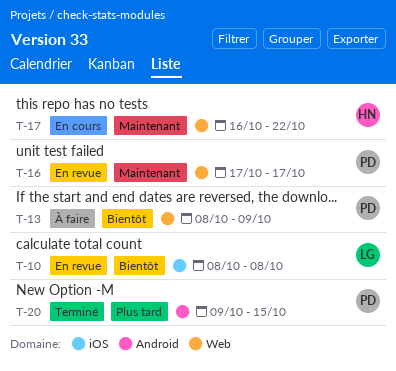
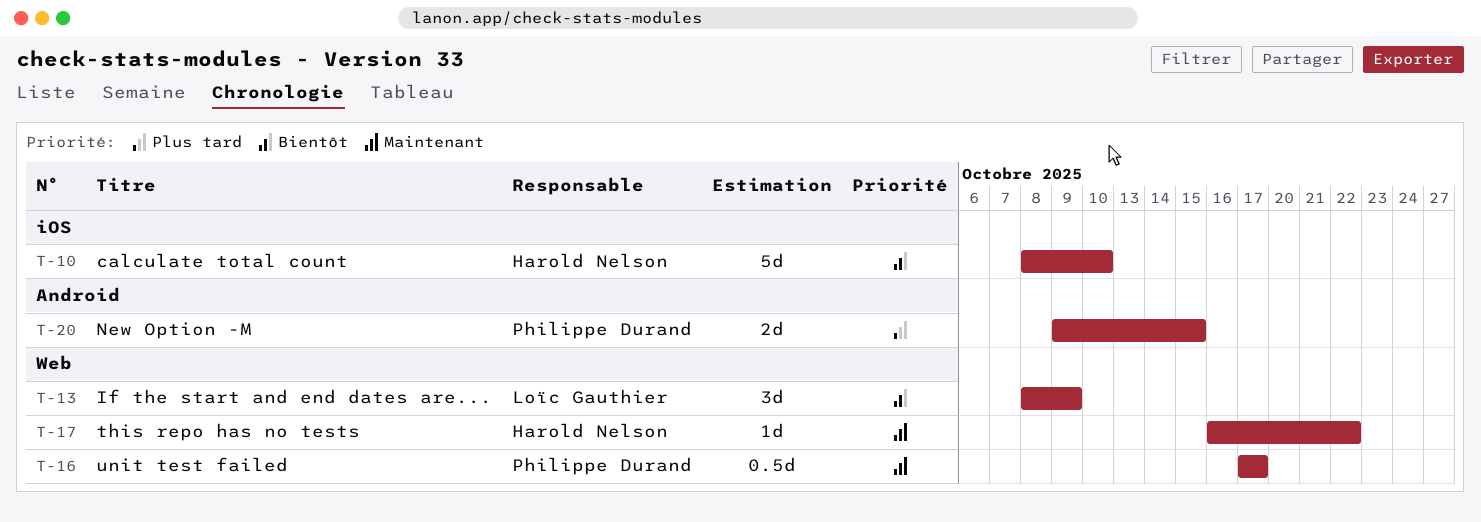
T-10, owner: Loïc Gauthier -> Harold Nelson
T-10, due: Oct 8 -> Oct 10
T-13, owner: Philippe Durand -> Loïc Gauthier

